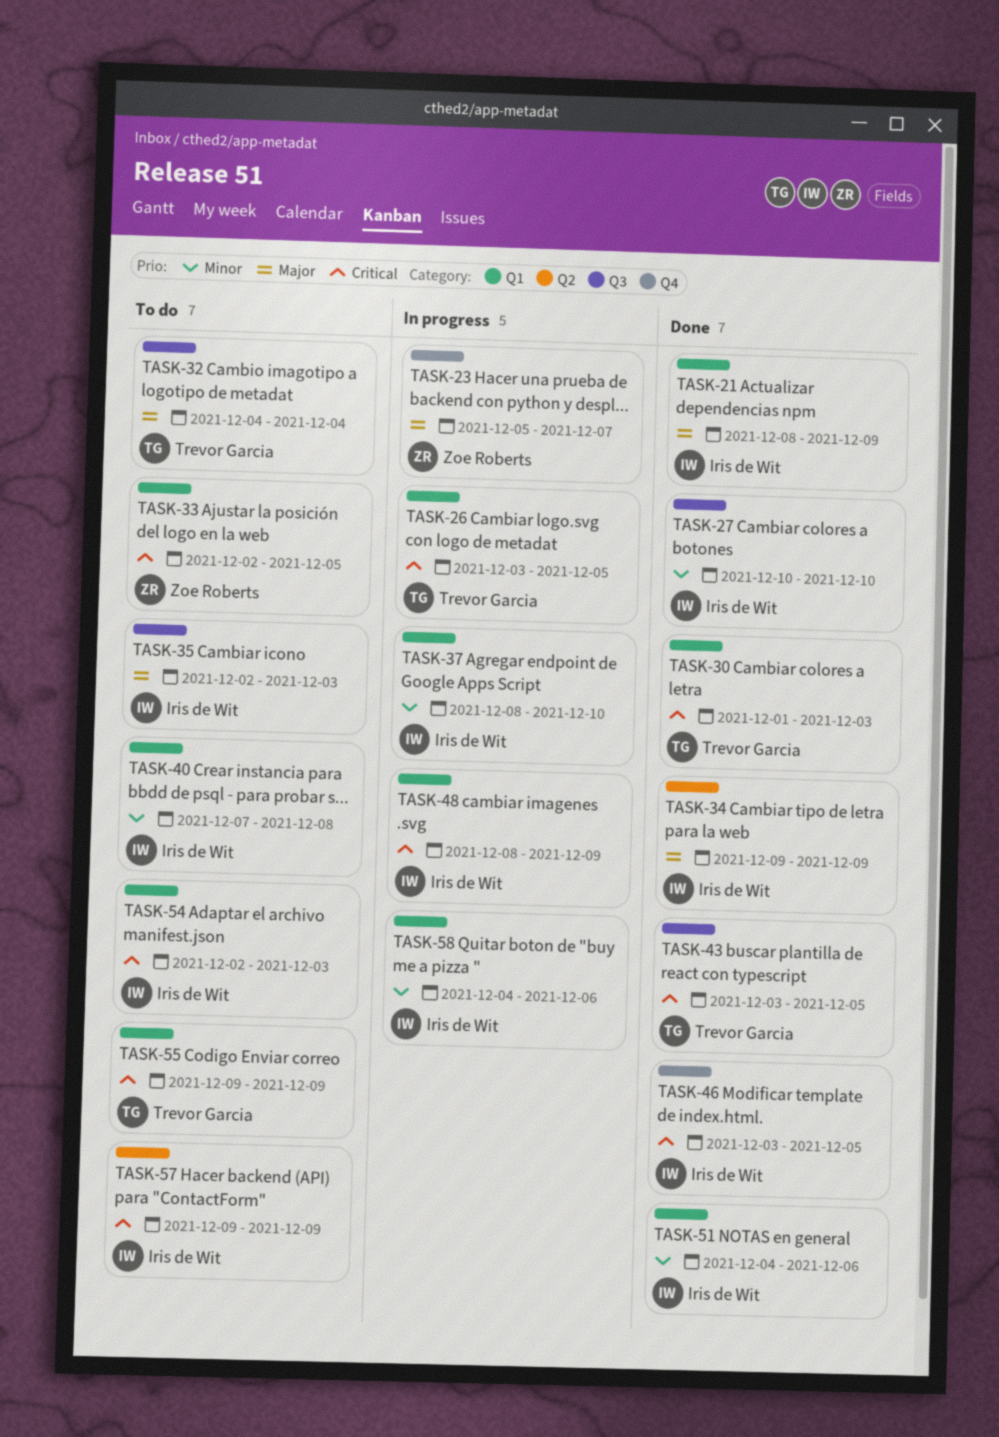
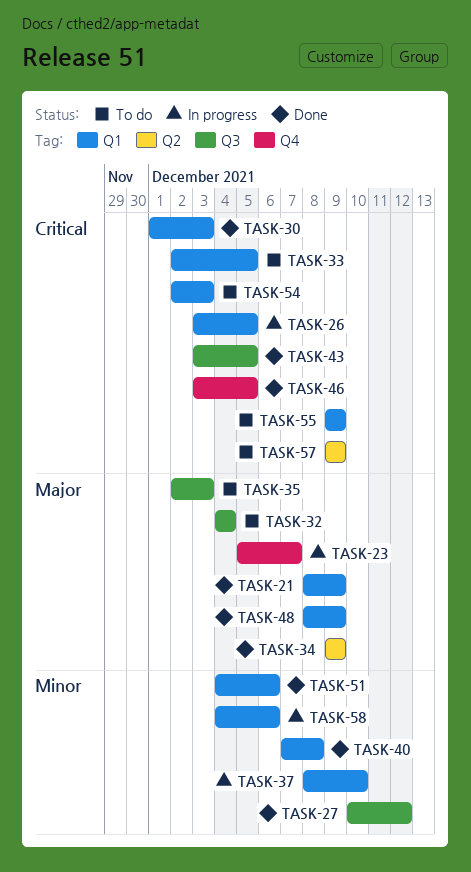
TASK-27, due: Dec 10 -> Dec 12
TASK-40, status: To do -> Done
TASK-48, status: In progress -> Done
TASK-48, priority: Critical -> Major

